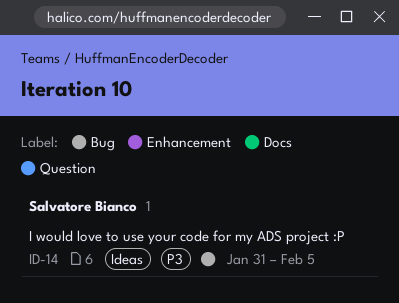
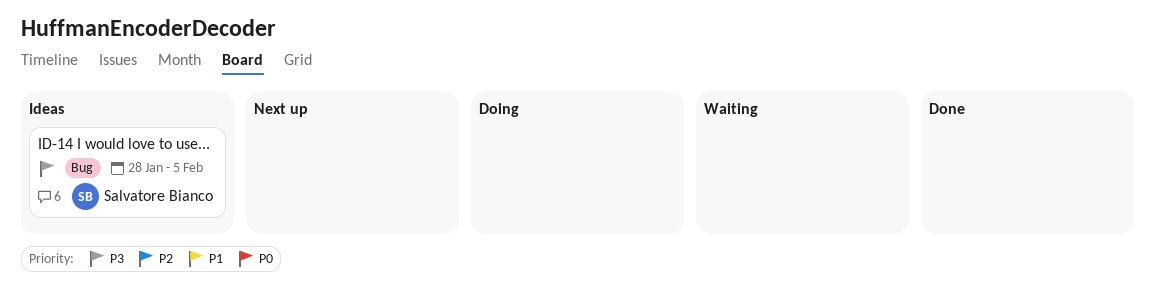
ID-14, start: Jan 31 -> Jan 28

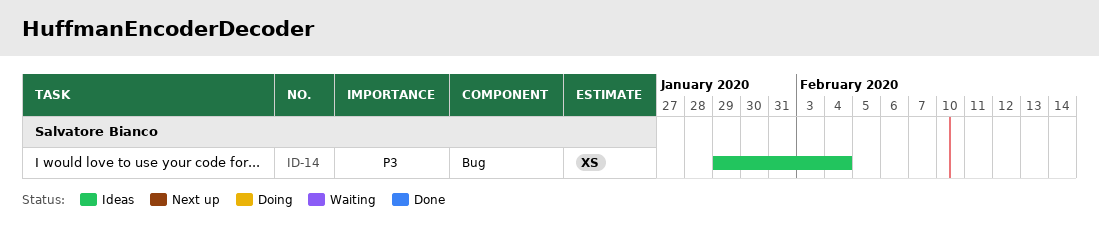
ID-14, start: Jan 28 -> Jan 29
ID-14, due: Feb 5 -> Feb 4

